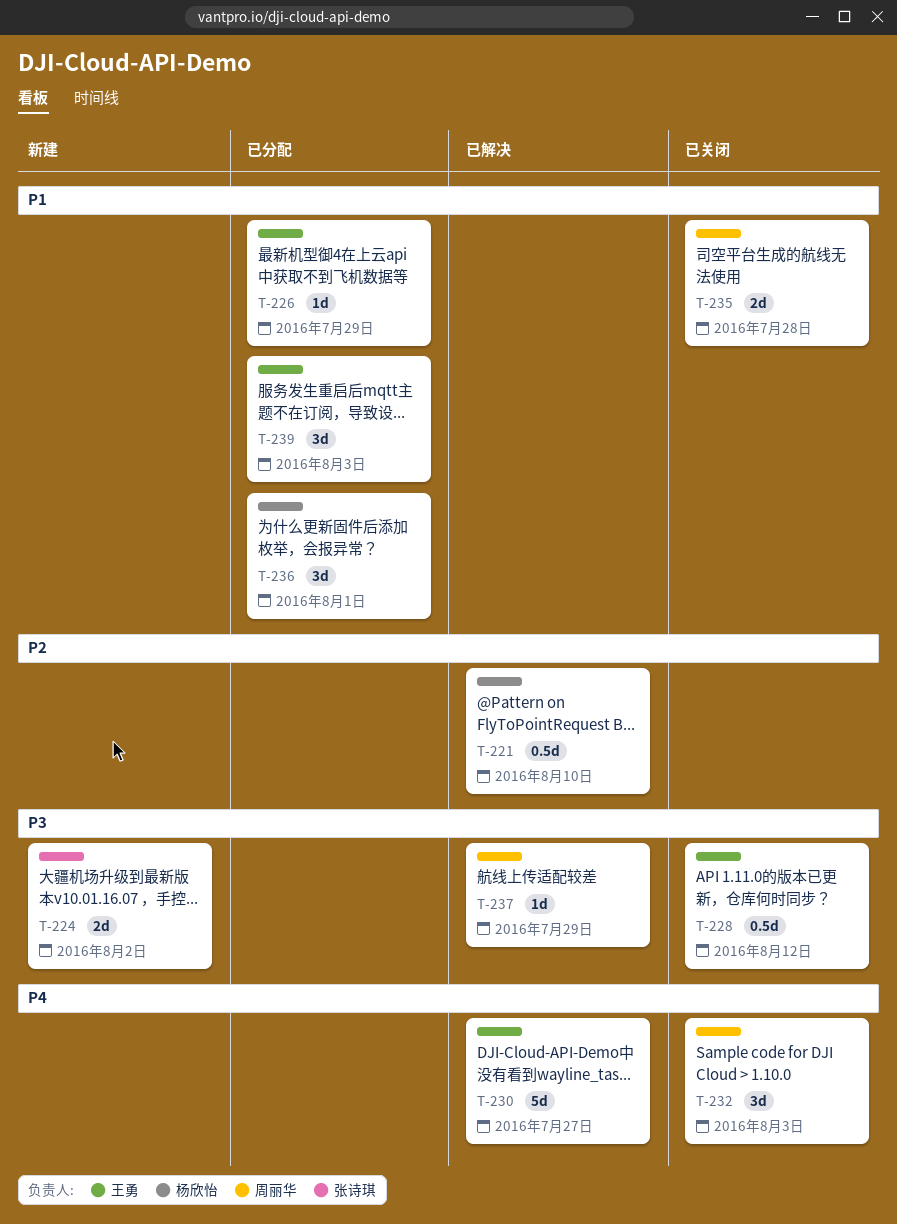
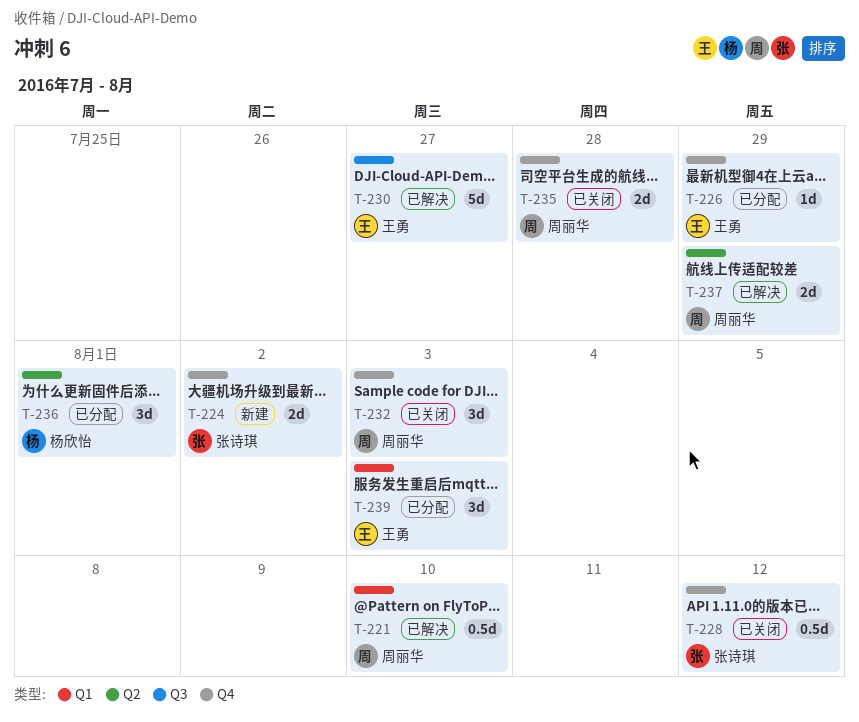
T-221, owner: 杨欣怡 -> 周丽华
T-228, owner: 王勇 -> 张诗琪
T-237, estimate: 1d -> 2d

